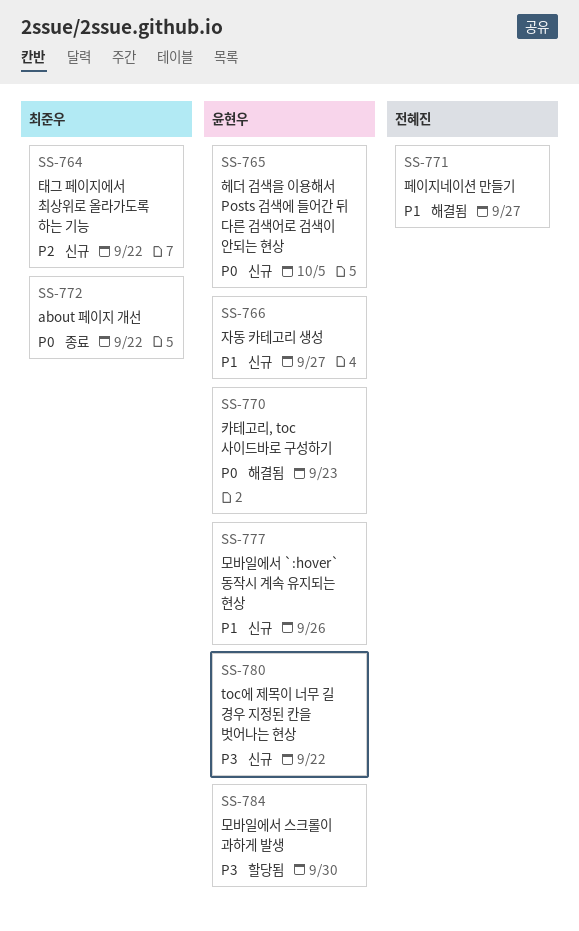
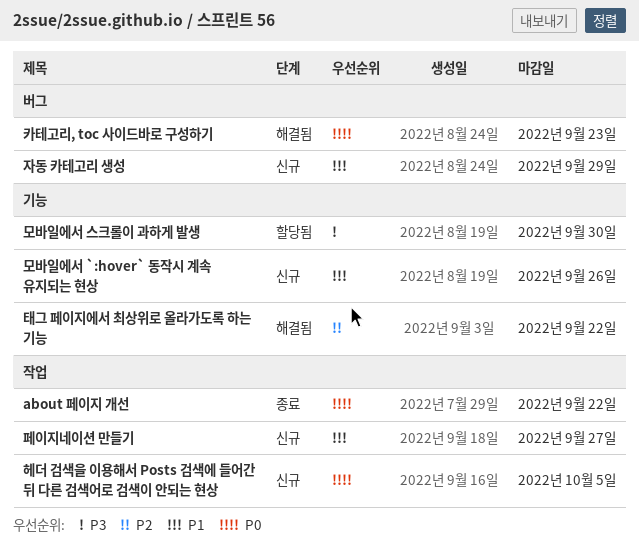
toc에 제목이 너무 길 경우 지정된 칸을 벗어나는 현상: present -> none
자동 카테고리 생성, due: Sep 27 -> Sep 29
태그 페이지에서 최상위로 올라가도록 하는 기능, status: 신규 -> 해결됨
페이지네이션 만들기, status: 해결됨 -> 신규

